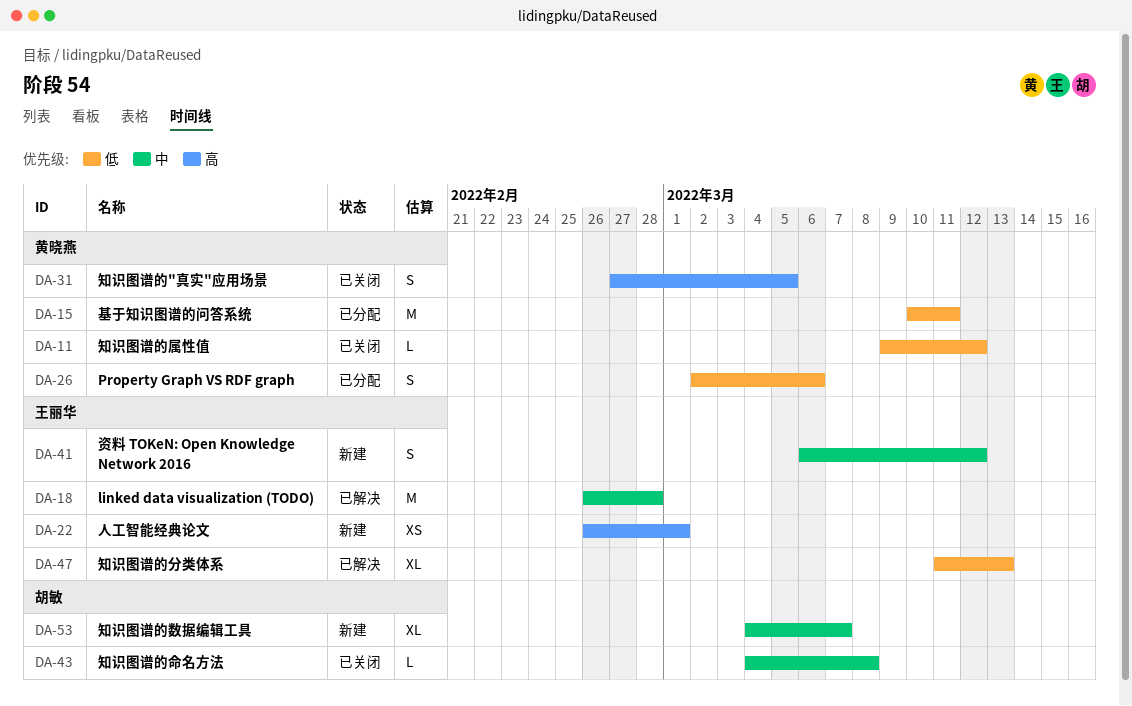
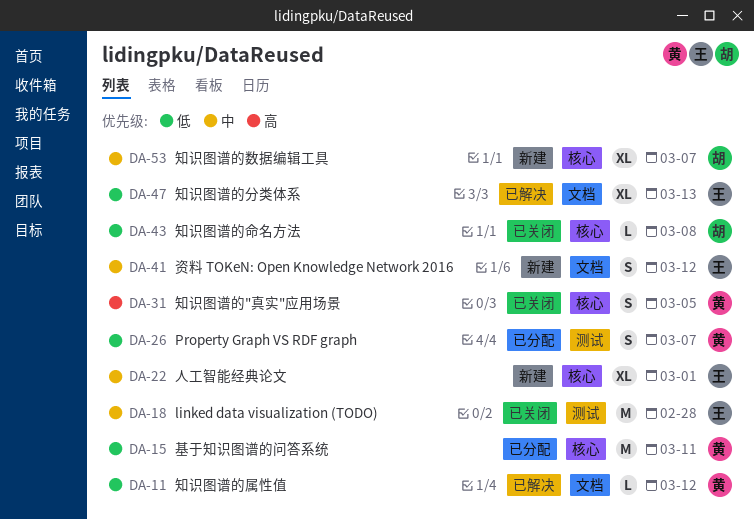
DA-11, status: 已关闭 -> 已解决
DA-18, status: 已解决 -> 已关闭
DA-22, priority: 高 -> 中
DA-22, estimate: XS -> XL
DA-26, due: Mar 6 -> Mar 7
DA-43, priority: 中 -> 低

